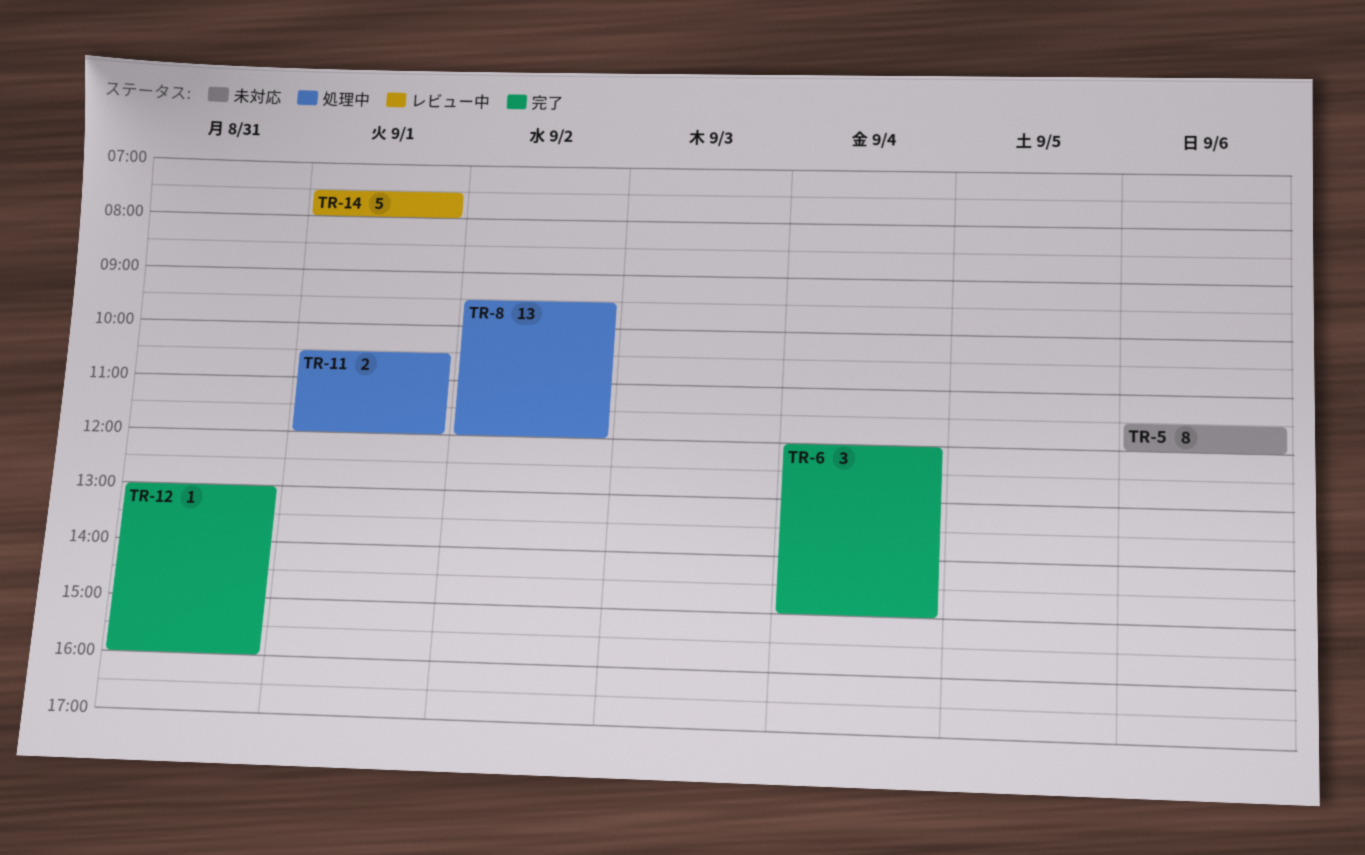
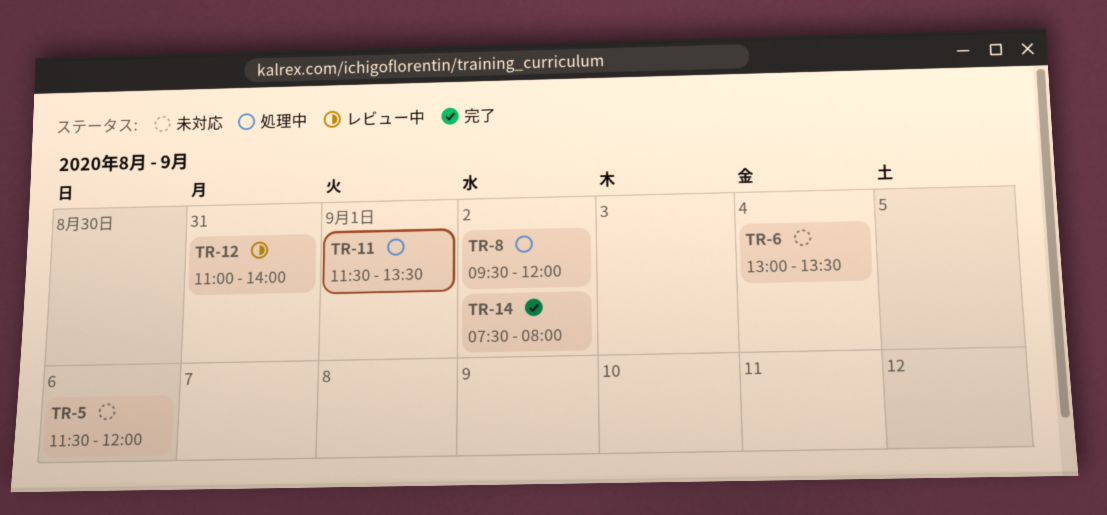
TR-6, status: 完了 -> 未対応
TR-6, begins: 12:00 -> 13:00
TR-6, ends: 15:00 -> 13:30
TR-11, begins: 10:30 -> 11:30
TR-11, ends: 12:00 -> 13:30
TR-12, status: 完了 -> レビュー中
TR-12, begins: 13:00 -> 11:00
TR-12, ends: 16:00 -> 14:00
TR-14, status: レビュー中 -> 完了
TR-14, day: Sep 1 -> Sep 2

